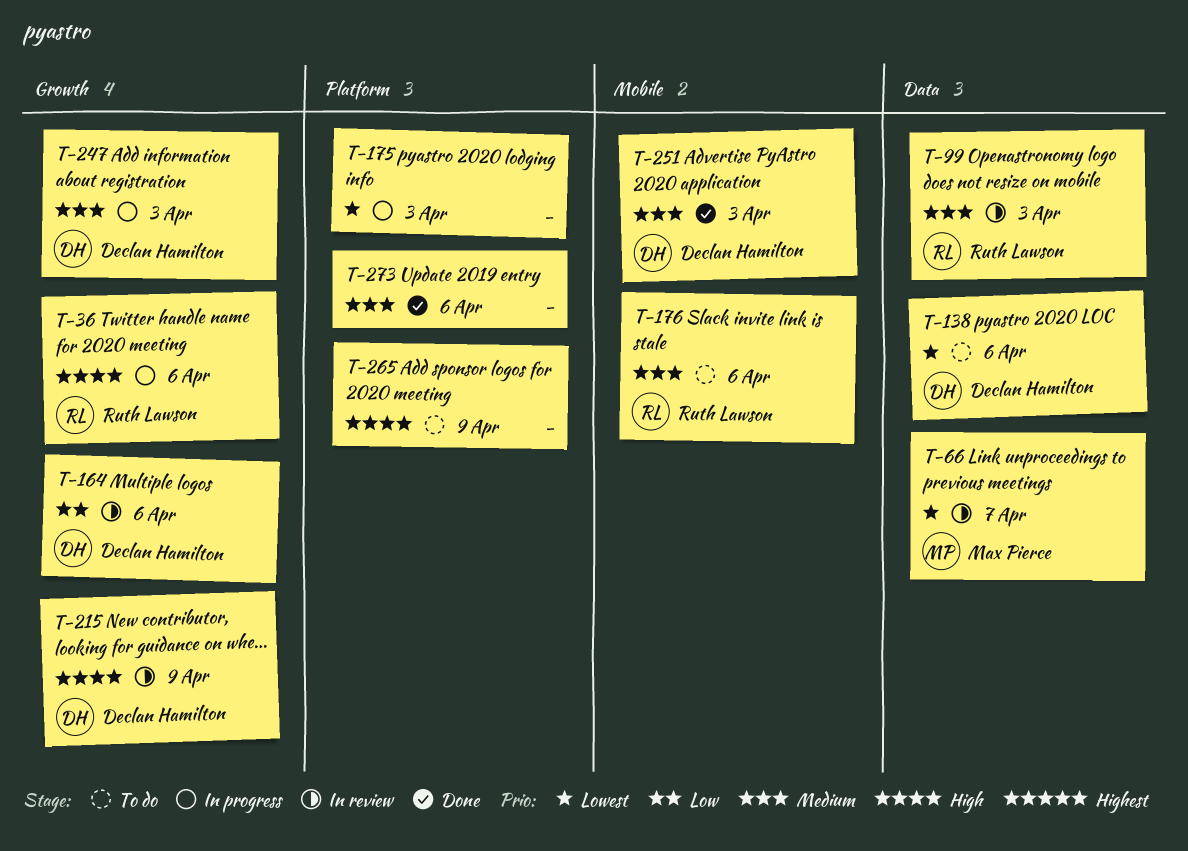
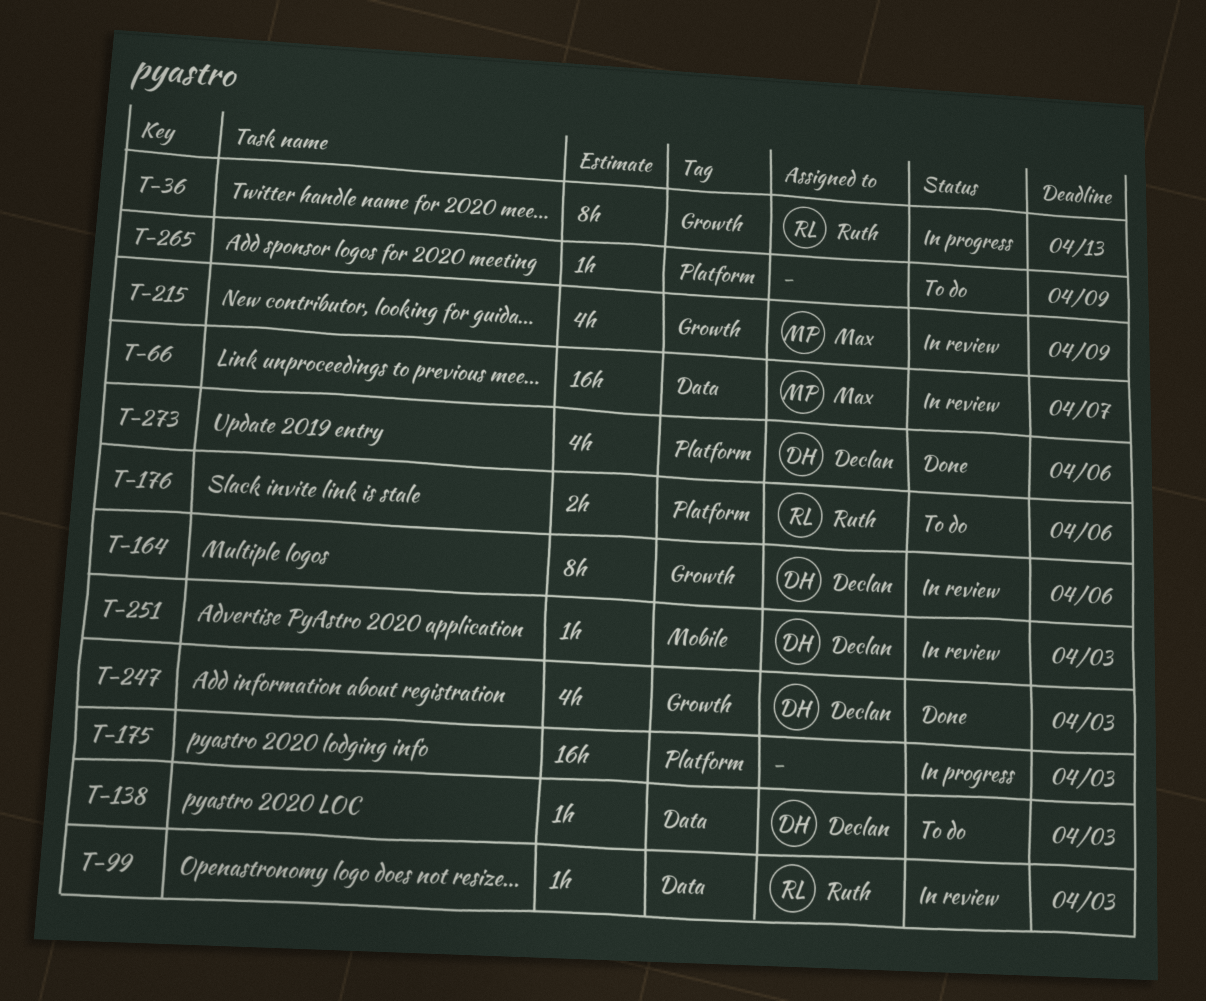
T-36, due: Apr 6 -> Apr 13
T-138, due: Apr 6 -> Apr 3
T-176, label: Mobile -> Platform
T-215, owner: Declan Hamilton -> Max Pierce
T-247, status: In progress -> Done
T-251, status: Done -> In review
T-273, owner: none -> Declan Hamilton

